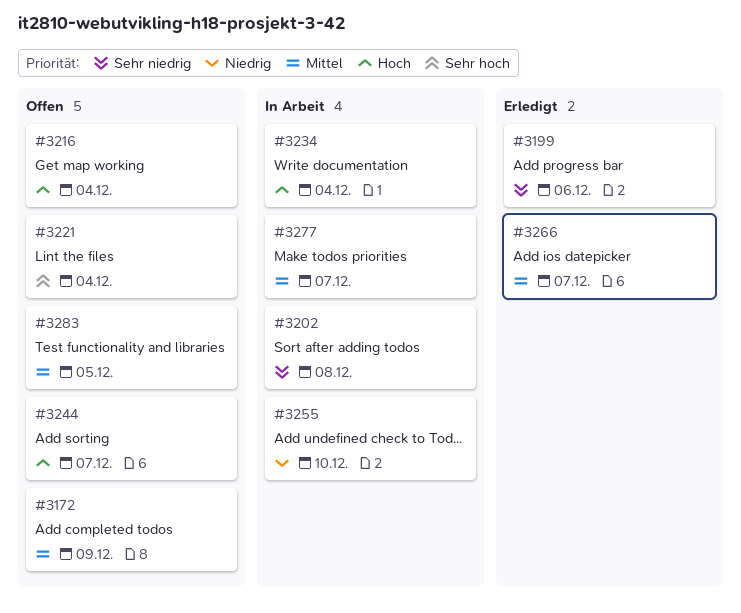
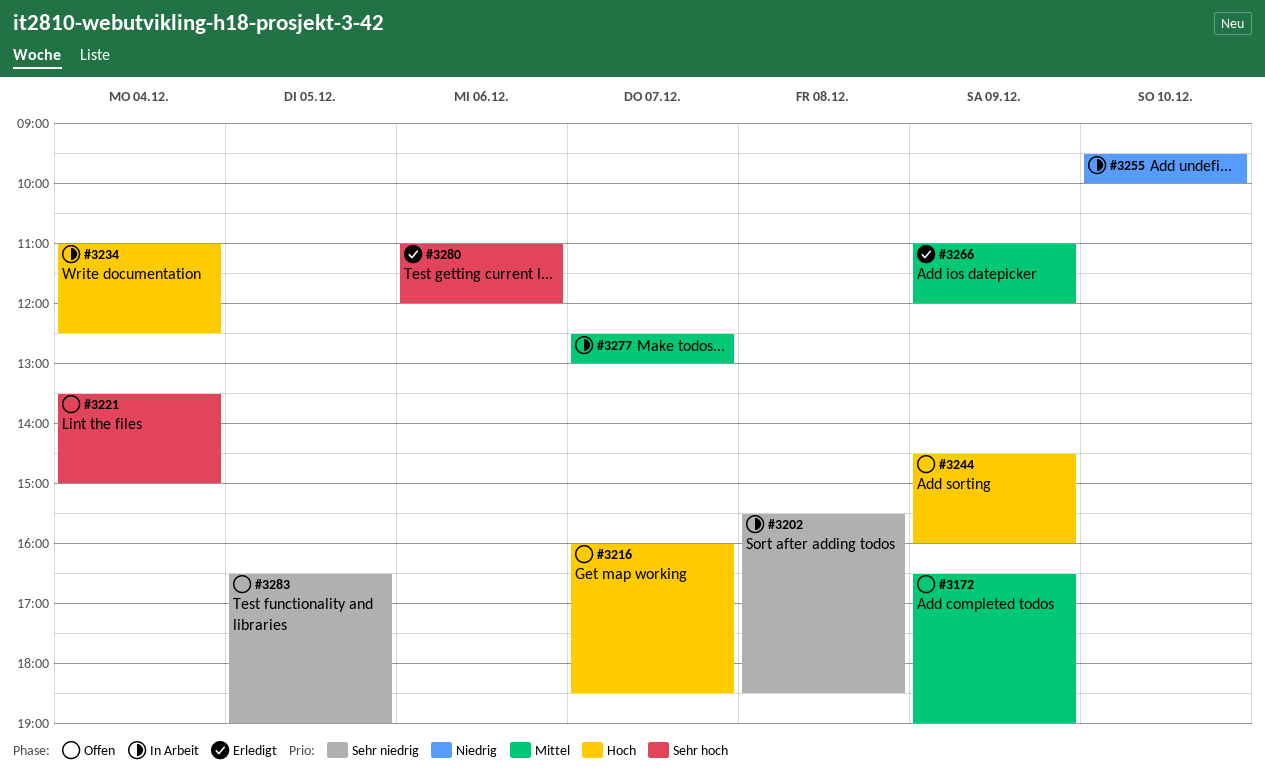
#3199: present -> none
#3216, day: Dec 4 -> Dec 7
#3244, day: Dec 7 -> Dec 9
#3266, day: Dec 7 -> Dec 9
#3280: none -> present
#3283, priority: Mittel -> Sehr niedrig

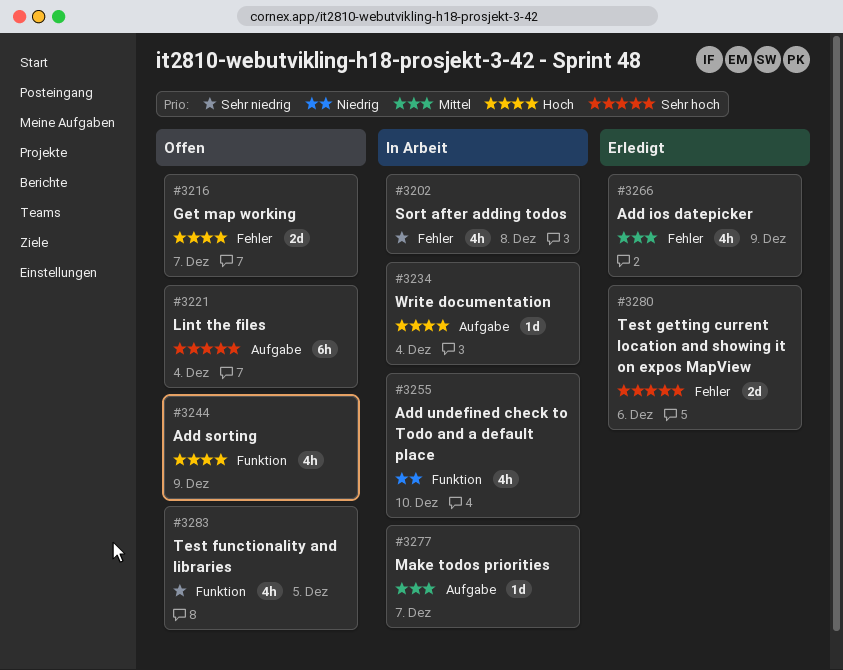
#3172: present -> none

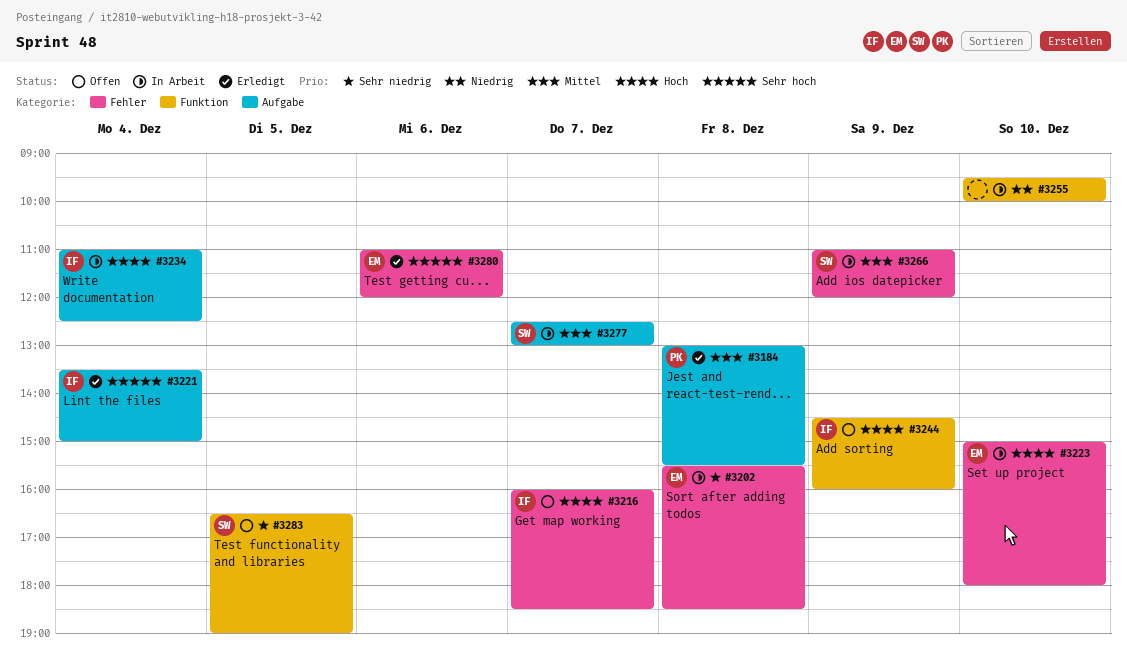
#3184: none -> present
#3221, status: Offen -> Erledigt
#3223: none -> present
#3266, status: Erledigt -> In Arbeit

